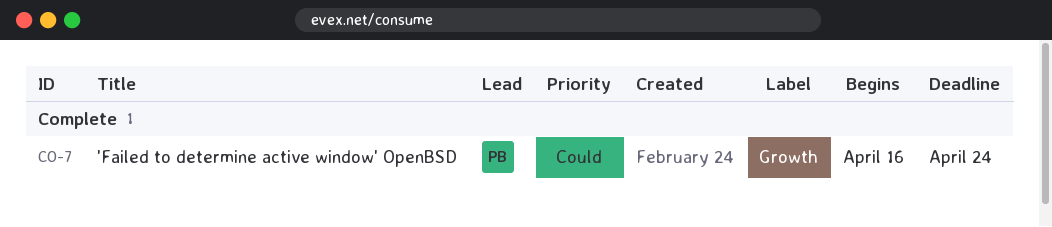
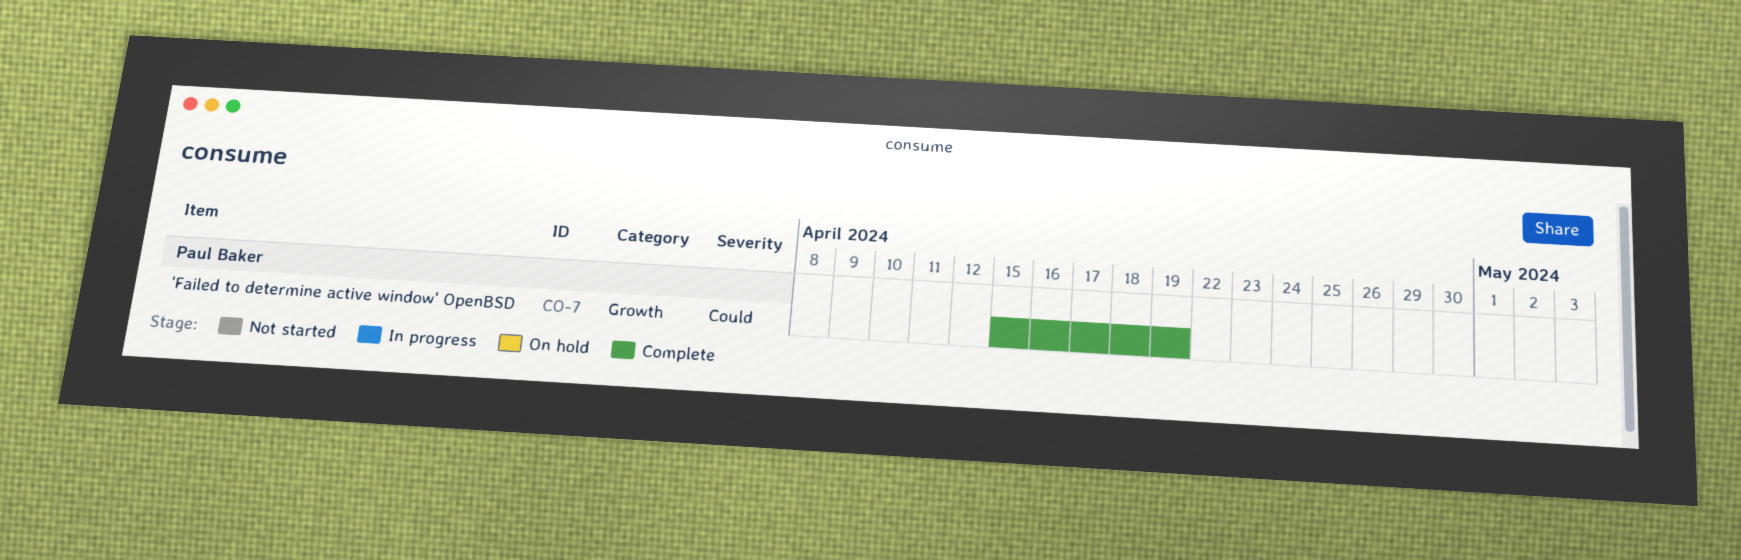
CO-7, start: Apr 16 -> Apr 15
CO-7, due: Apr 24 -> Apr 19

